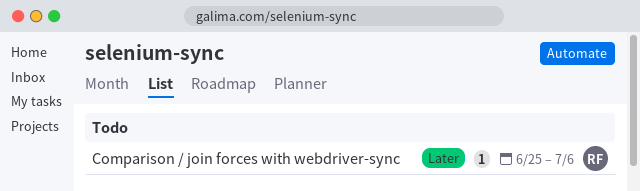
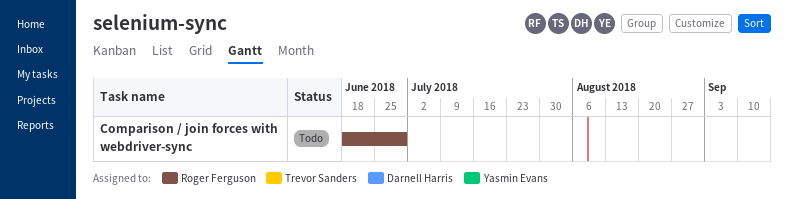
Comparison / join forces with webdriver-sync, start: Jun 25 -> Jun 18
Comparison / join forces with webdriver-sync, due: Jul 6 -> Jun 29

